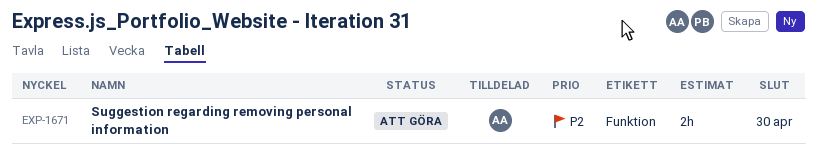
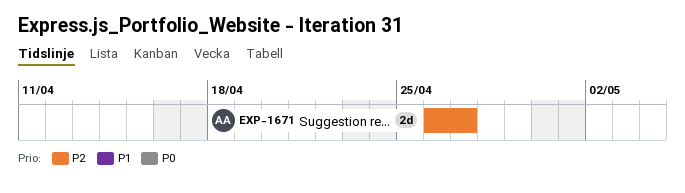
EXP-1671, estimate: 2h -> 2d
EXP-1671, due: Apr 30 -> Apr 27

